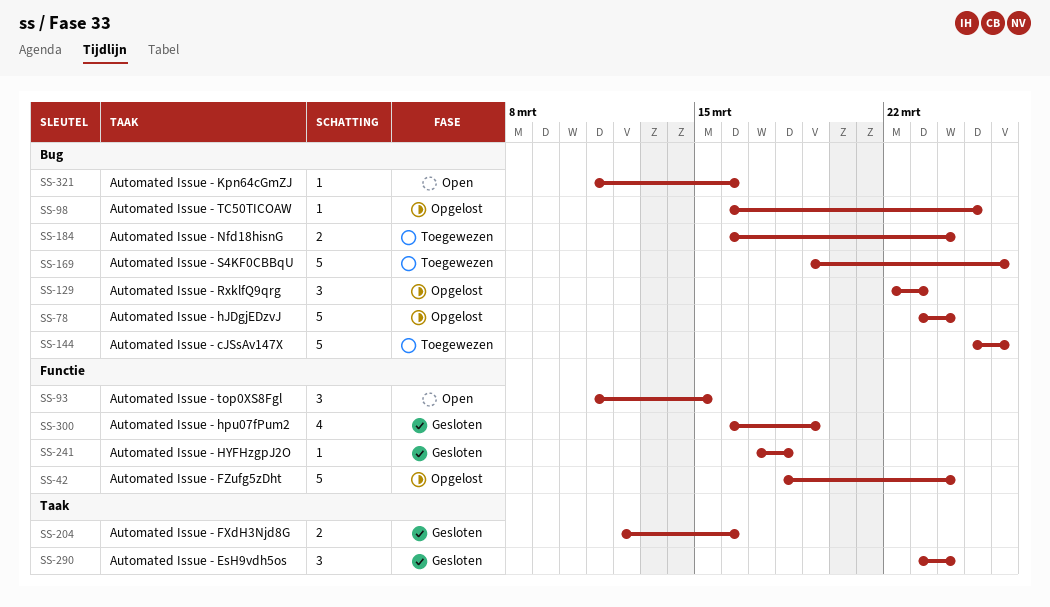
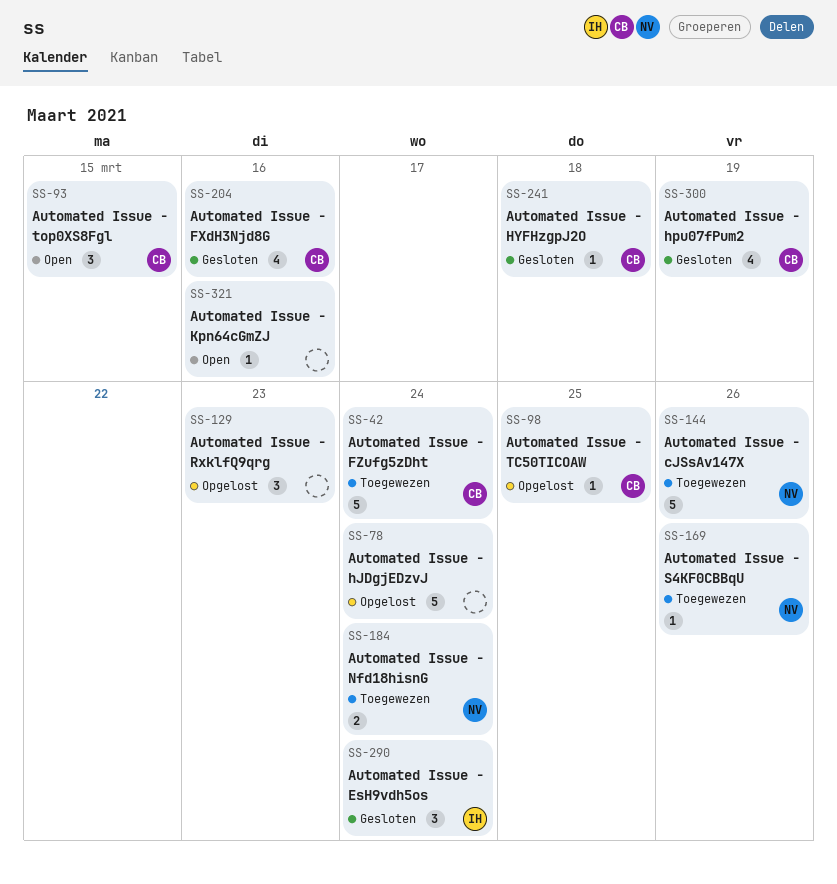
SS-42, status: Opgelost -> Toegewezen
SS-169, estimate: 5 -> 1
SS-204, estimate: 2 -> 4

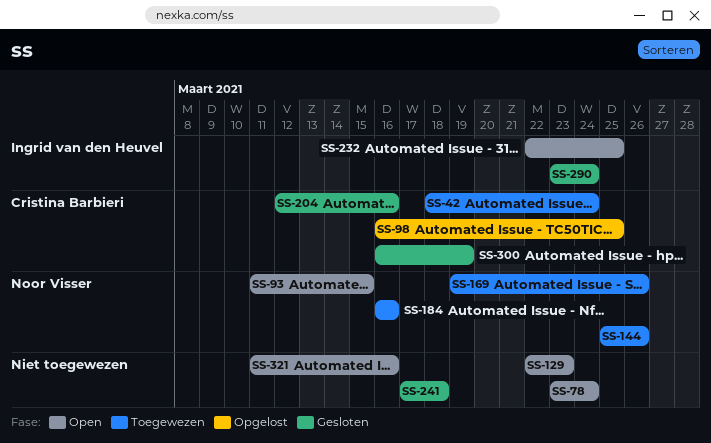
SS-78, status: Opgelost -> Open
SS-93, owner: Cristina Barbieri -> Noor Visser
SS-129, status: Opgelost -> Open
SS-184, due: Mar 24 -> Mar 16
SS-232: none -> present
SS-241, owner: Cristina Barbieri -> none

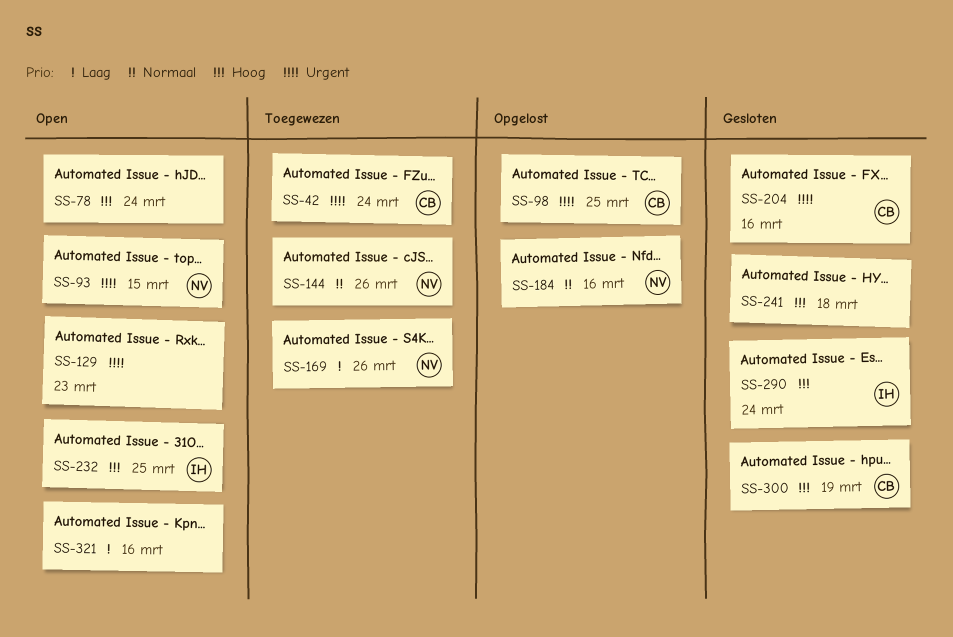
SS-184, status: Toegewezen -> Opgelost

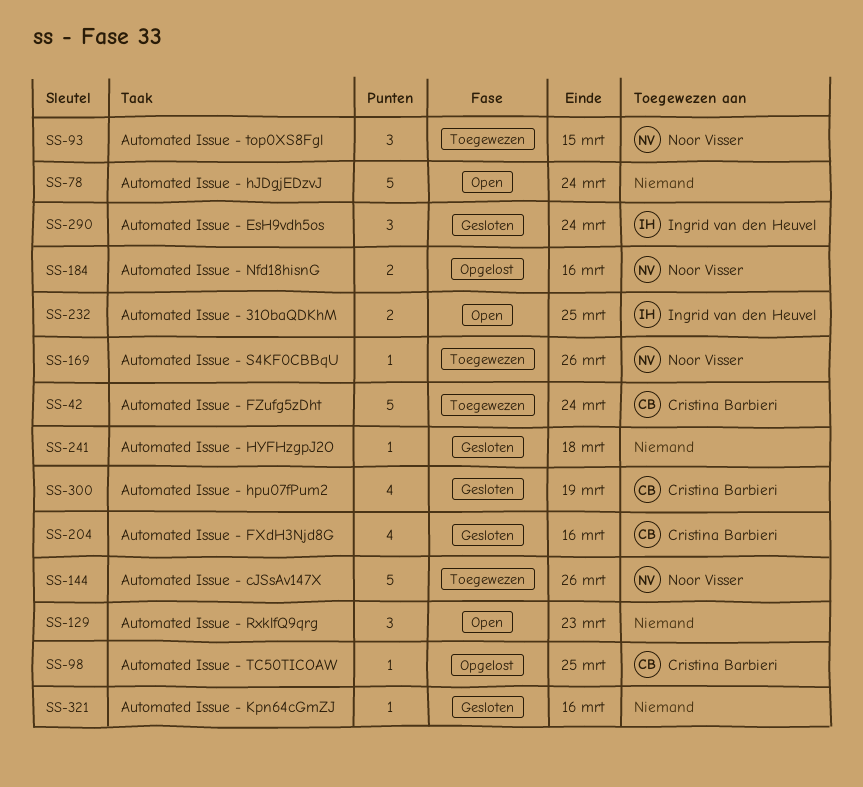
SS-93, status: Open -> Toegewezen
SS-321, status: Open -> Gesloten

